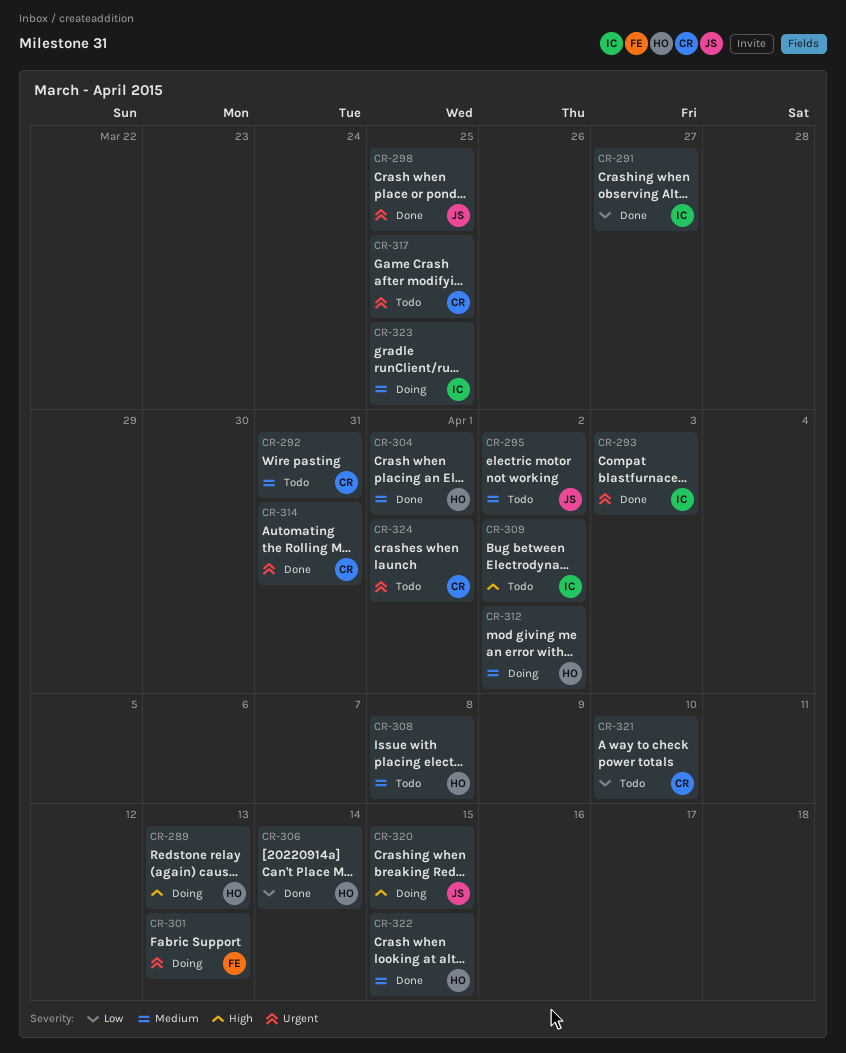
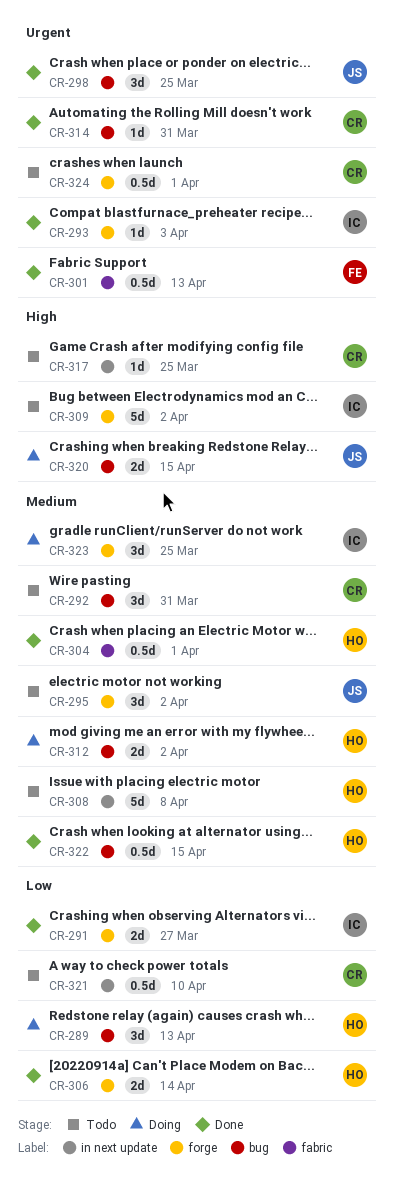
CR-289, priority: High -> Low
CR-301, status: Doing -> Done
CR-317, priority: Urgent -> High

